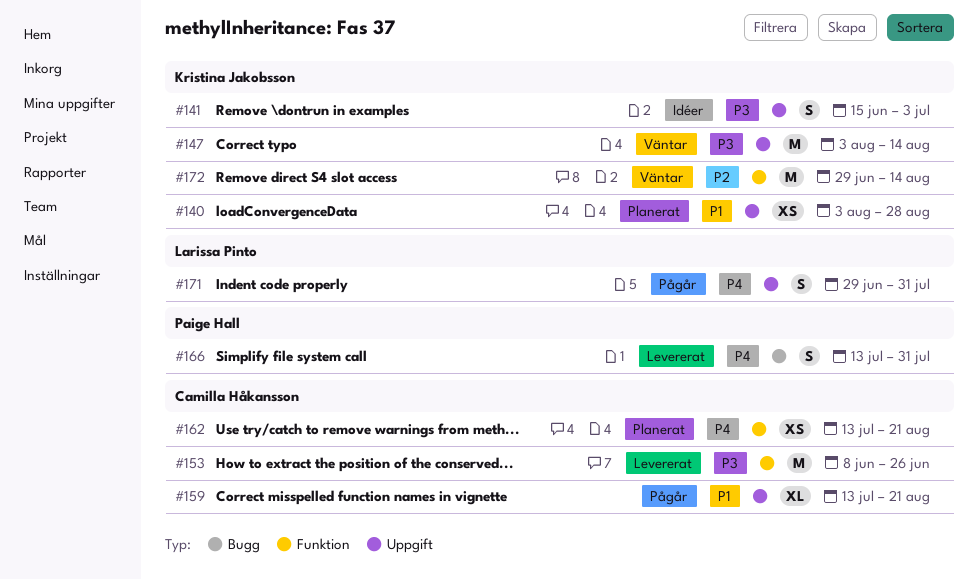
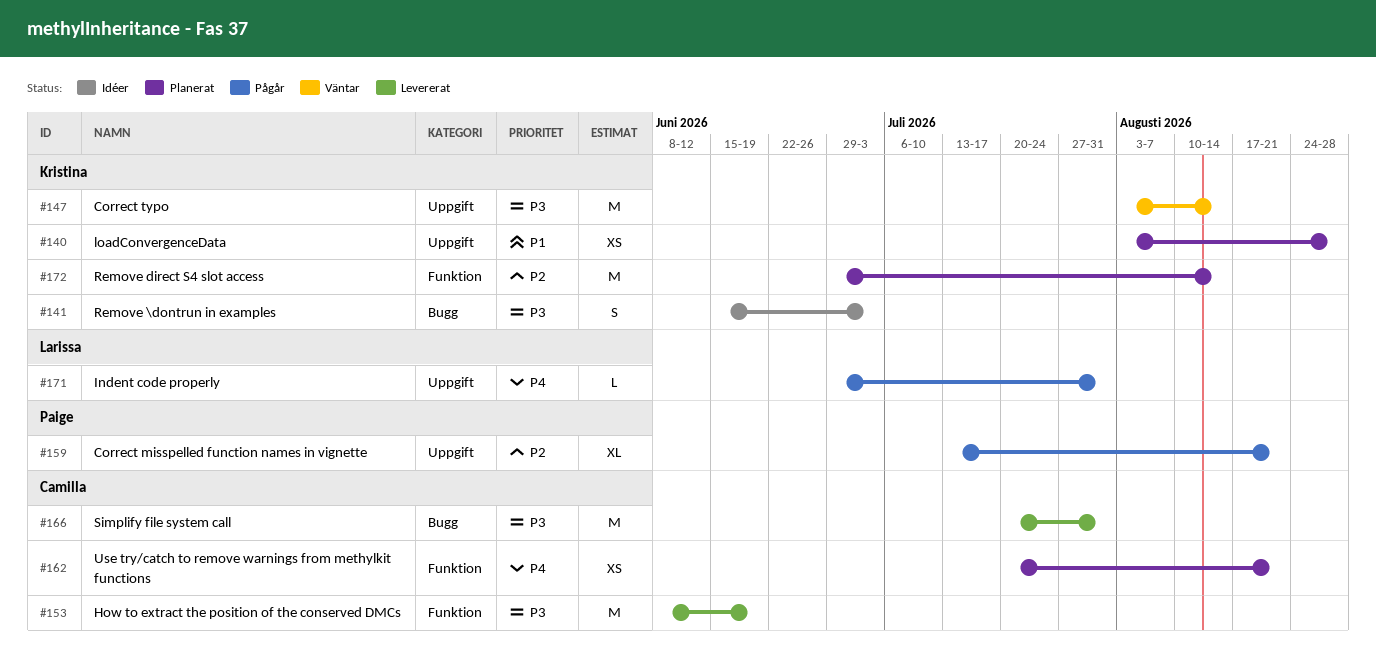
#141, label: Uppgift -> Bugg
#153, due: Jun 26 -> Jun 19
#159, owner: Camilla Håkansson -> Paige Hall
#159, priority: P1 -> P2
#162, start: Jul 13 -> Jul 20
#166, owner: Paige Hall -> Camilla Håkansson
#166, priority: P4 -> P3
#166, estimate: S -> M
#166, start: Jul 13 -> Jul 20
#171, estimate: S -> L
#172, status: Väntar -> Planerat

